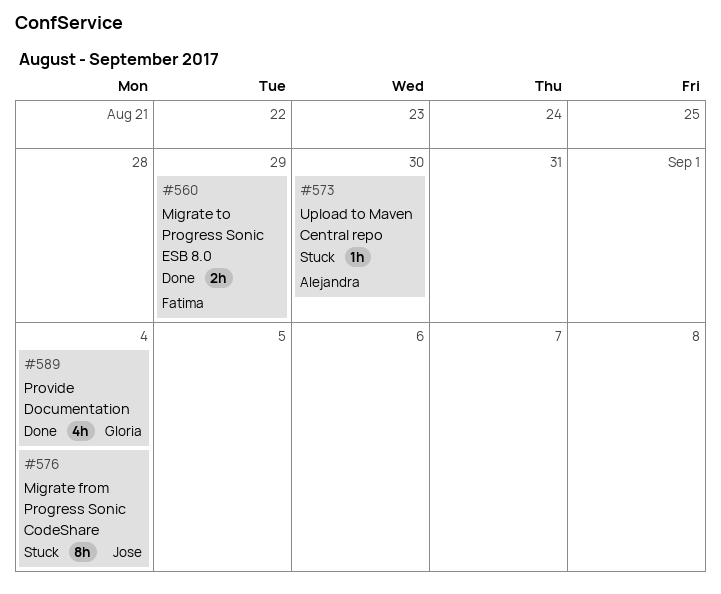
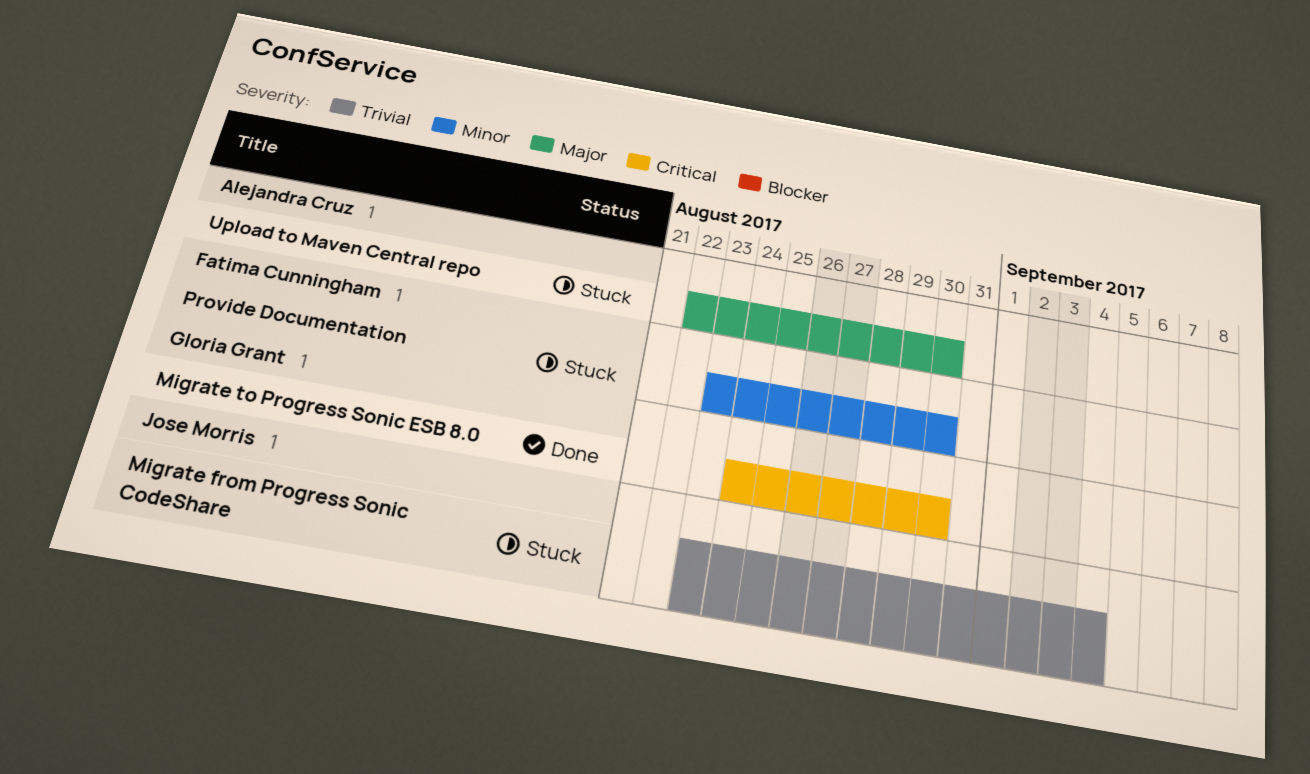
Migrate to Progress Sonic ESB 8.0, owner: Fatima Cunningham -> Gloria Grant
Migrate to Progress Sonic ESB 8.0, due: Aug 29 -> Aug 30
Provide Documentation, status: Done -> Stuck
Provide Documentation, owner: Gloria Grant -> Fatima Cunningham
Provide Documentation, due: Sep 4 -> Aug 30

